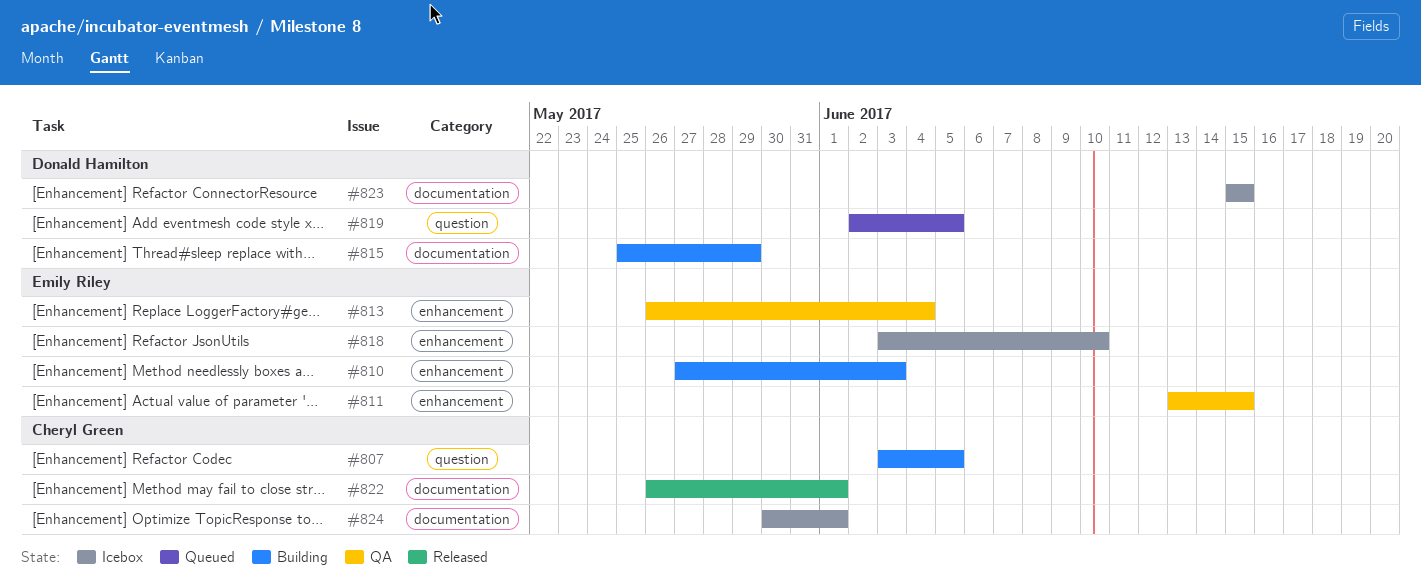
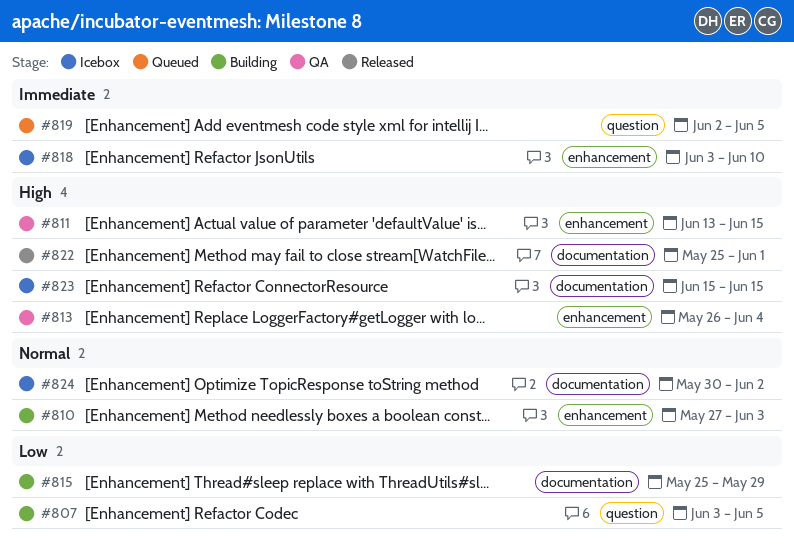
#822, start: May 26 -> May 25
#824, due: Jun 1 -> Jun 2

